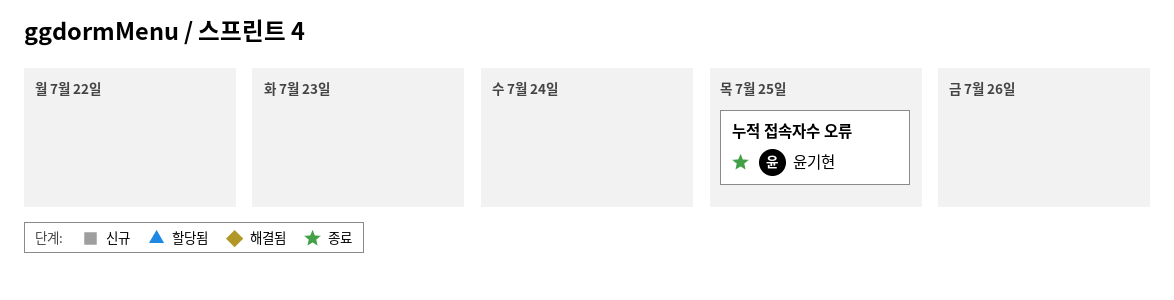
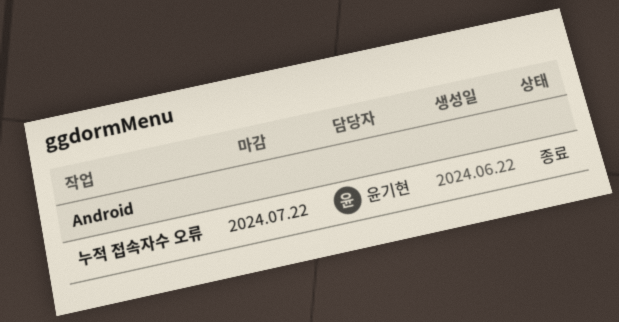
누적 접속자수 오류, due: Jul 25 -> Jul 22

